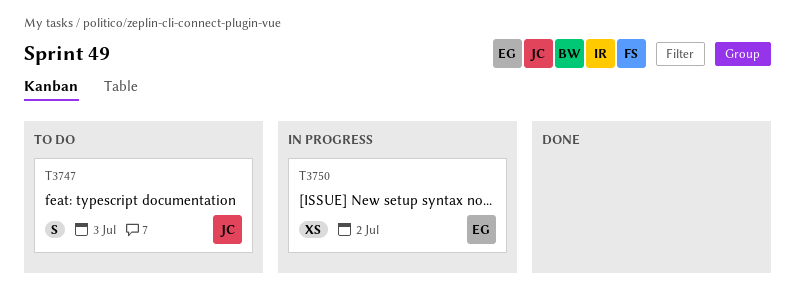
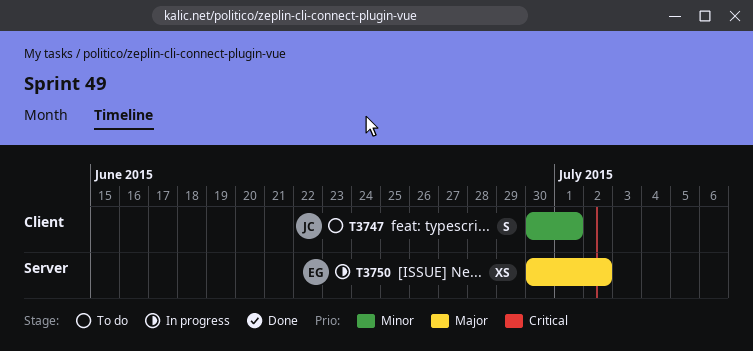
T3747, due: Jul 3 -> Jul 1

